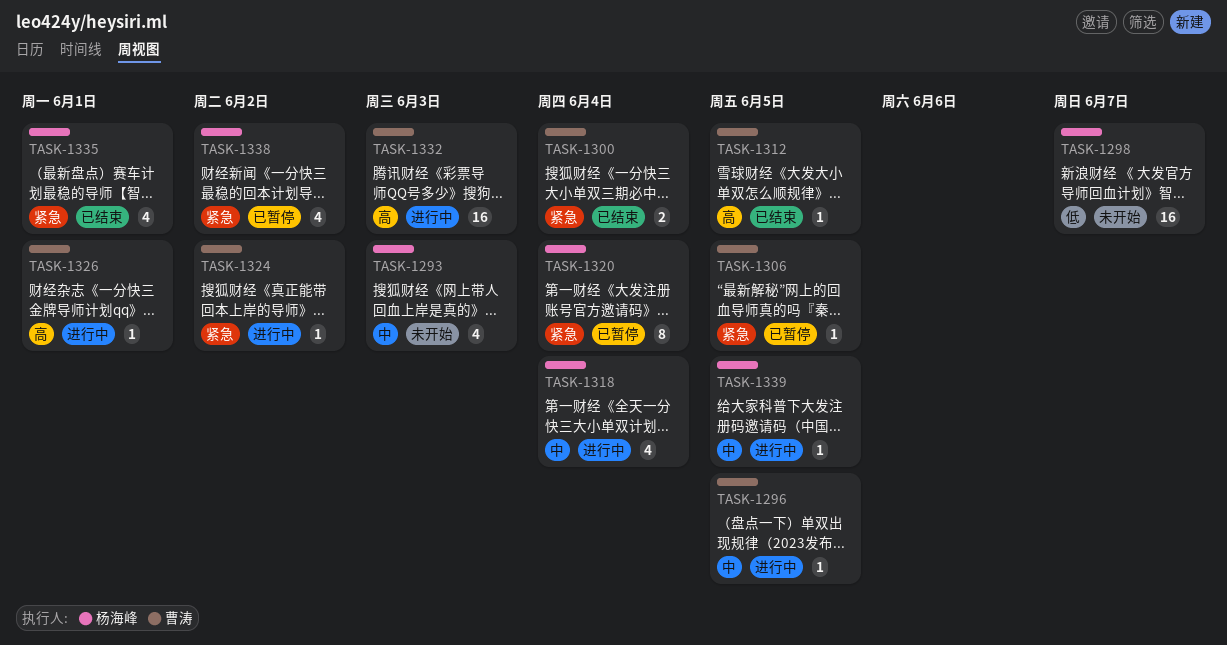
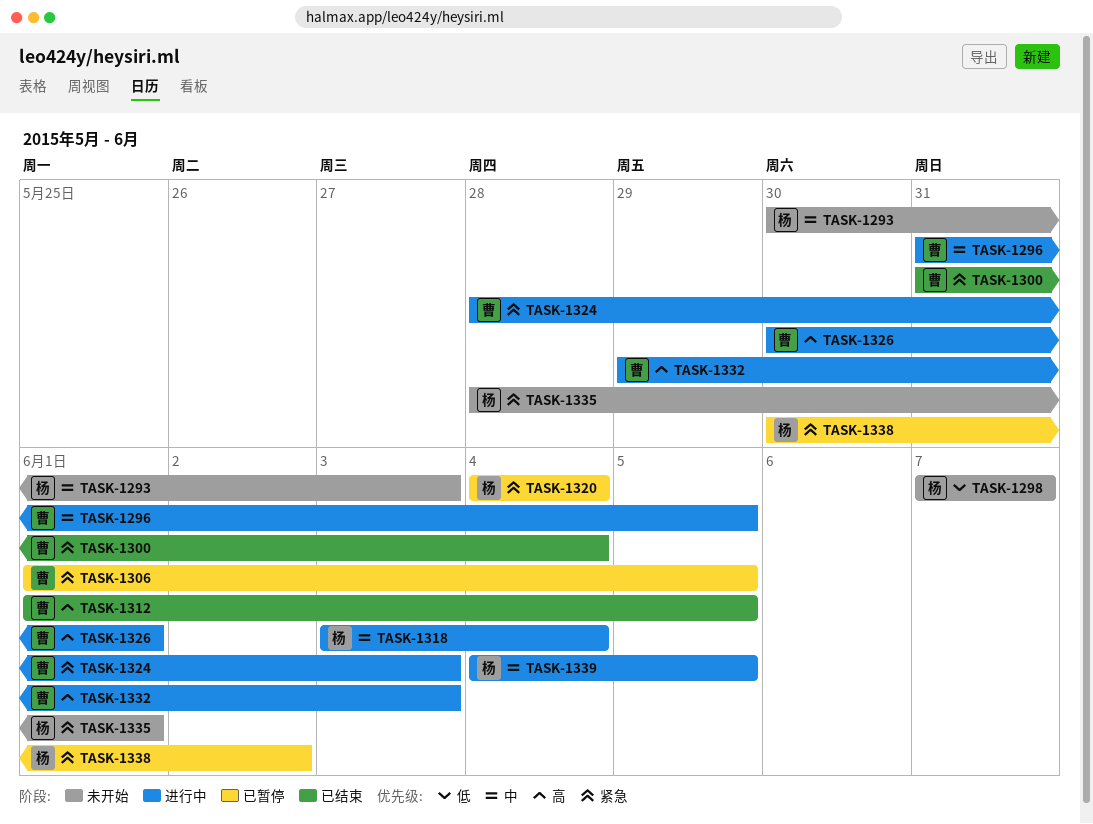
TASK-1324, due: Jun 2 -> Jun 3
TASK-1335, status: 已结束 -> 未开始

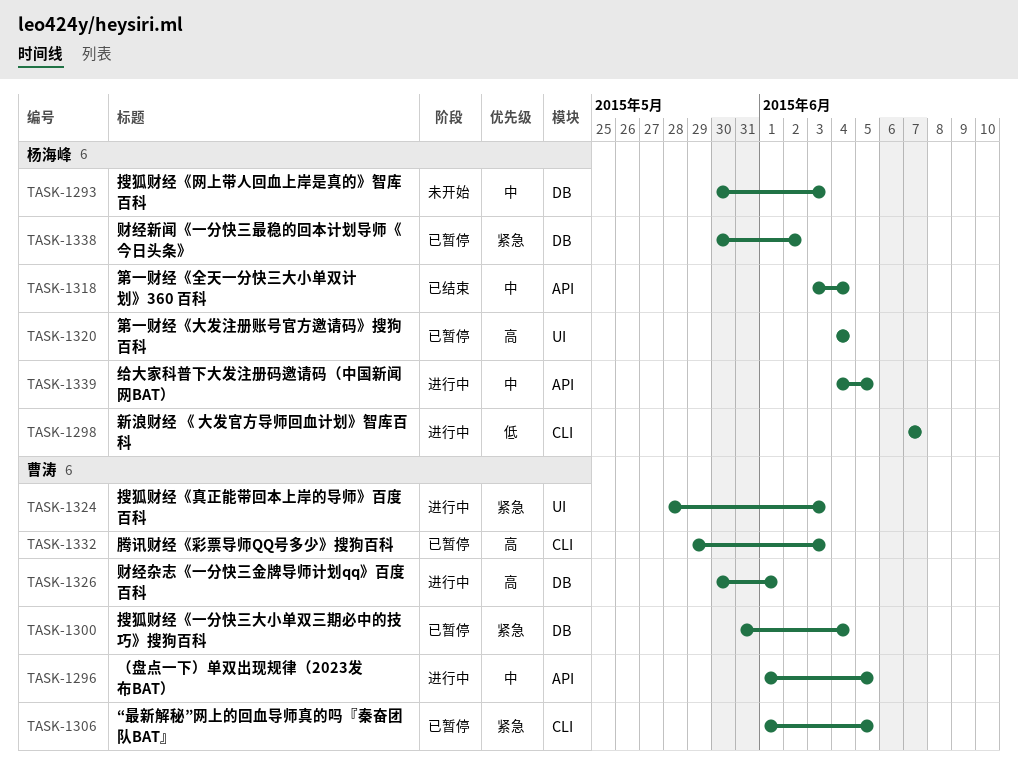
TASK-1296, start: May 31 -> Jun 1
TASK-1298, status: 未开始 -> 进行中
TASK-1300, status: 已结束 -> 已暂停
TASK-1312: present -> none
TASK-1318, status: 进行中 -> 已结束
TASK-1320, priority: 紧急 -> 高
TASK-1332, status: 进行中 -> 已暂停
TASK-1335: present -> none

